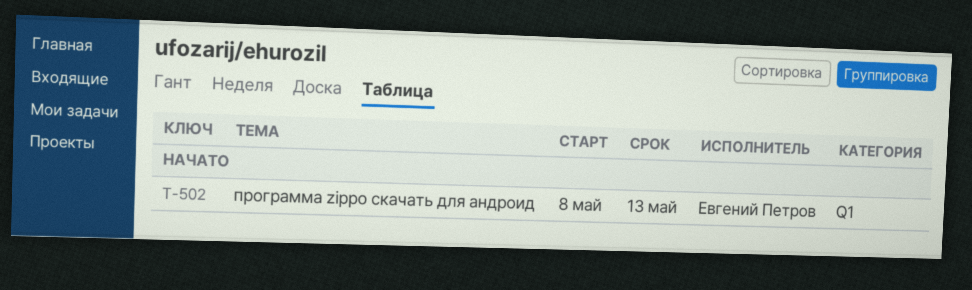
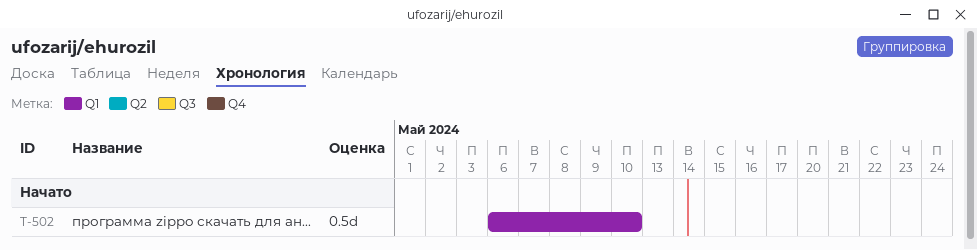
T-502, start: May 8 -> May 6
T-502, due: May 13 -> May 10

